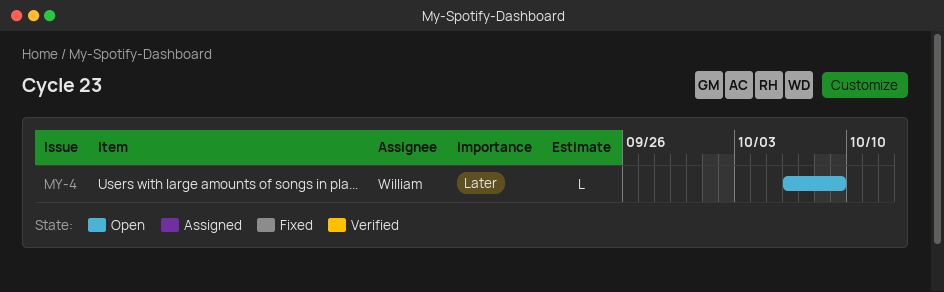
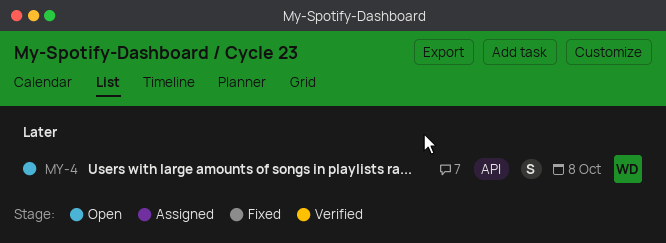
MY-4, estimate: L -> S
MY-4, due: Oct 9 -> Oct 8

